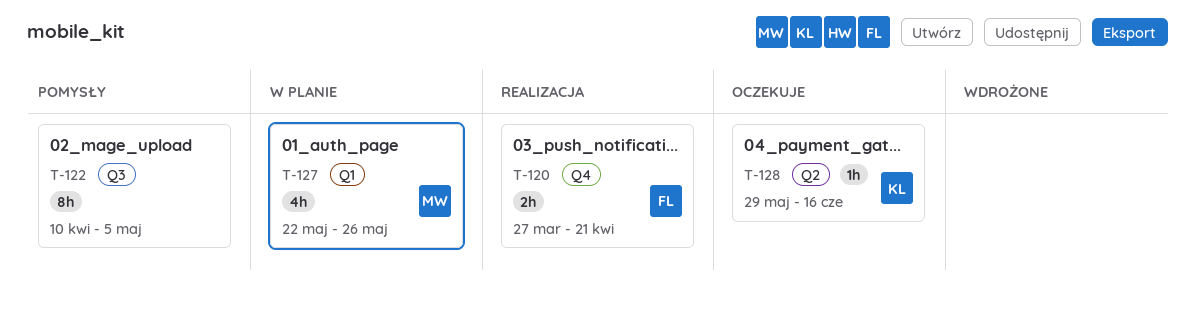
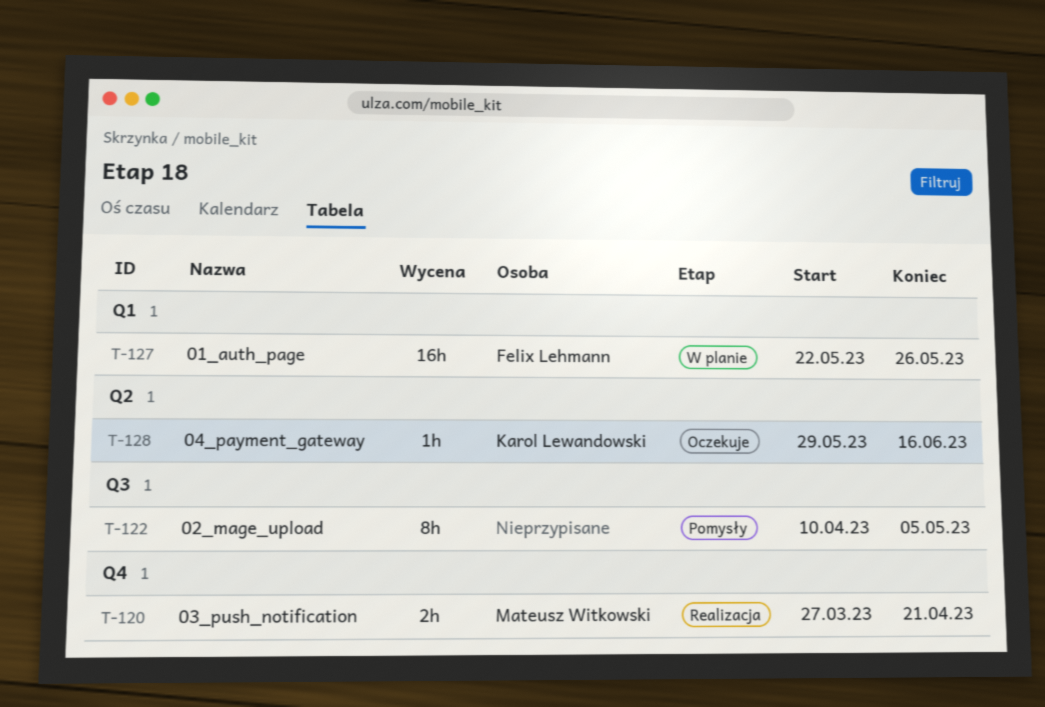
T-120, owner: Felix Lehmann -> Mateusz Witkowski
T-127, owner: Mateusz Witkowski -> Felix Lehmann
T-127, estimate: 4h -> 16h

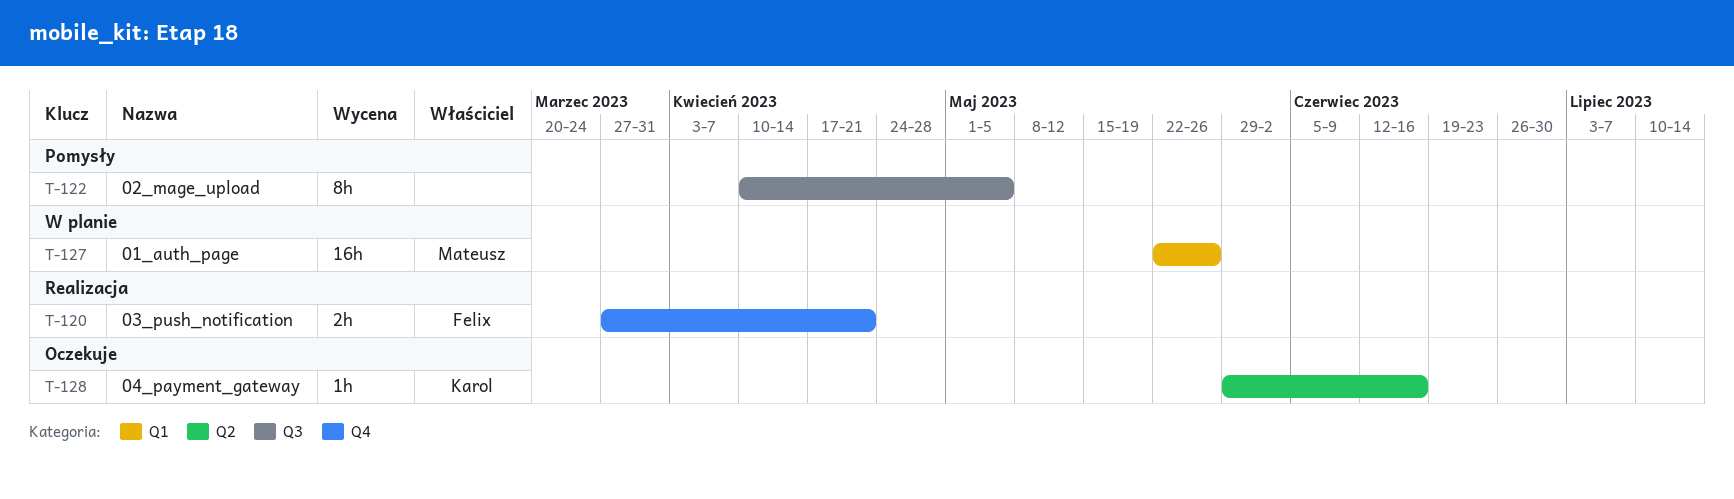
T-120, owner: Mateusz Witkowski -> Felix Lehmann
T-127, owner: Felix Lehmann -> Mateusz Witkowski

